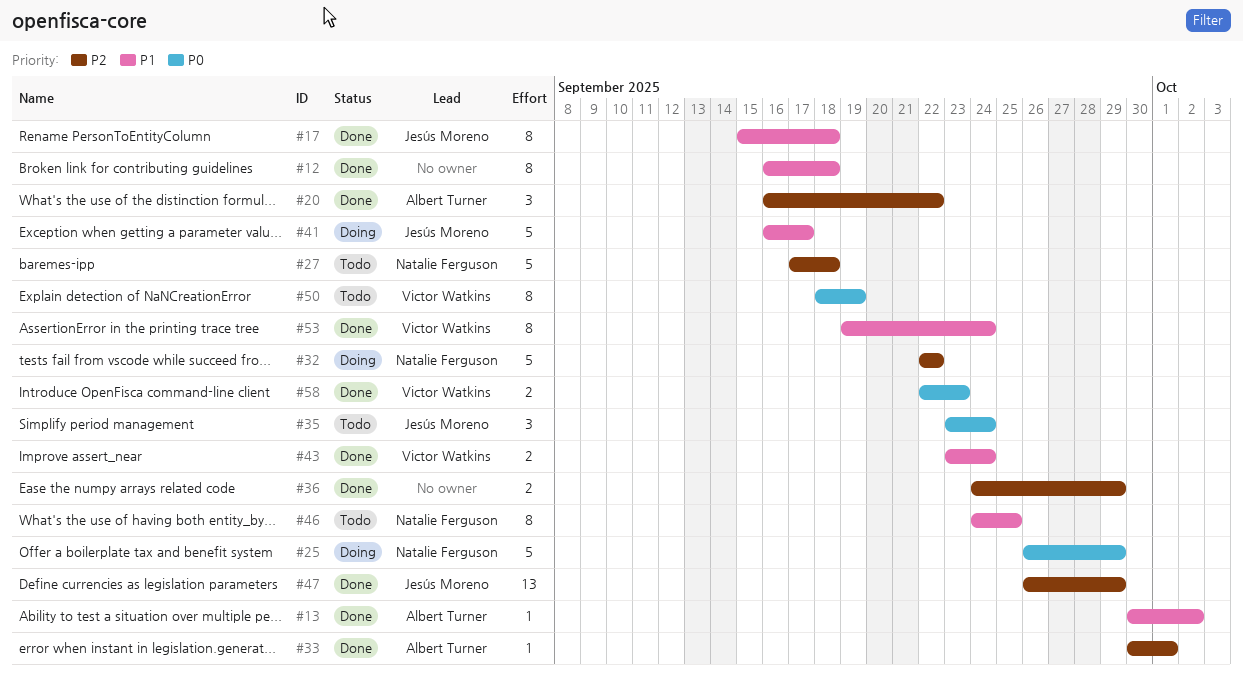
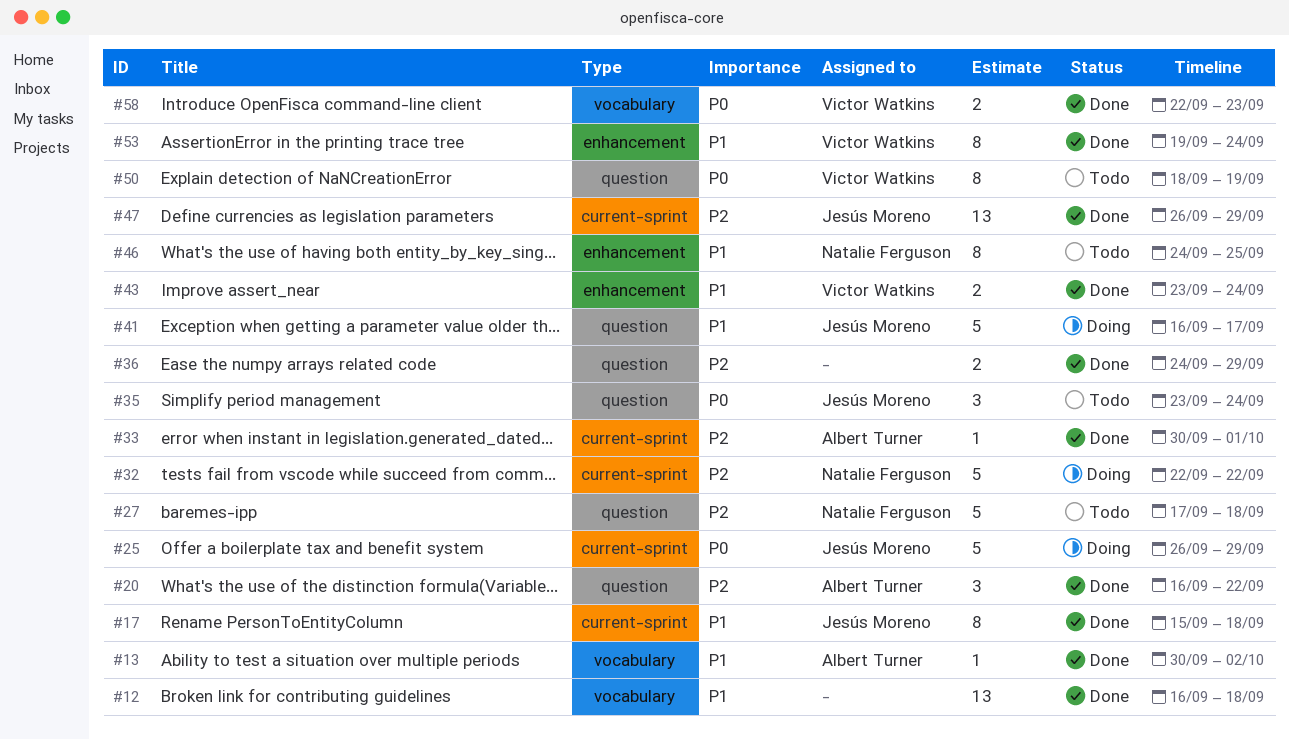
#12, estimate: 8 -> 13
#25, owner: Natalie Ferguson -> Jesús Moreno

